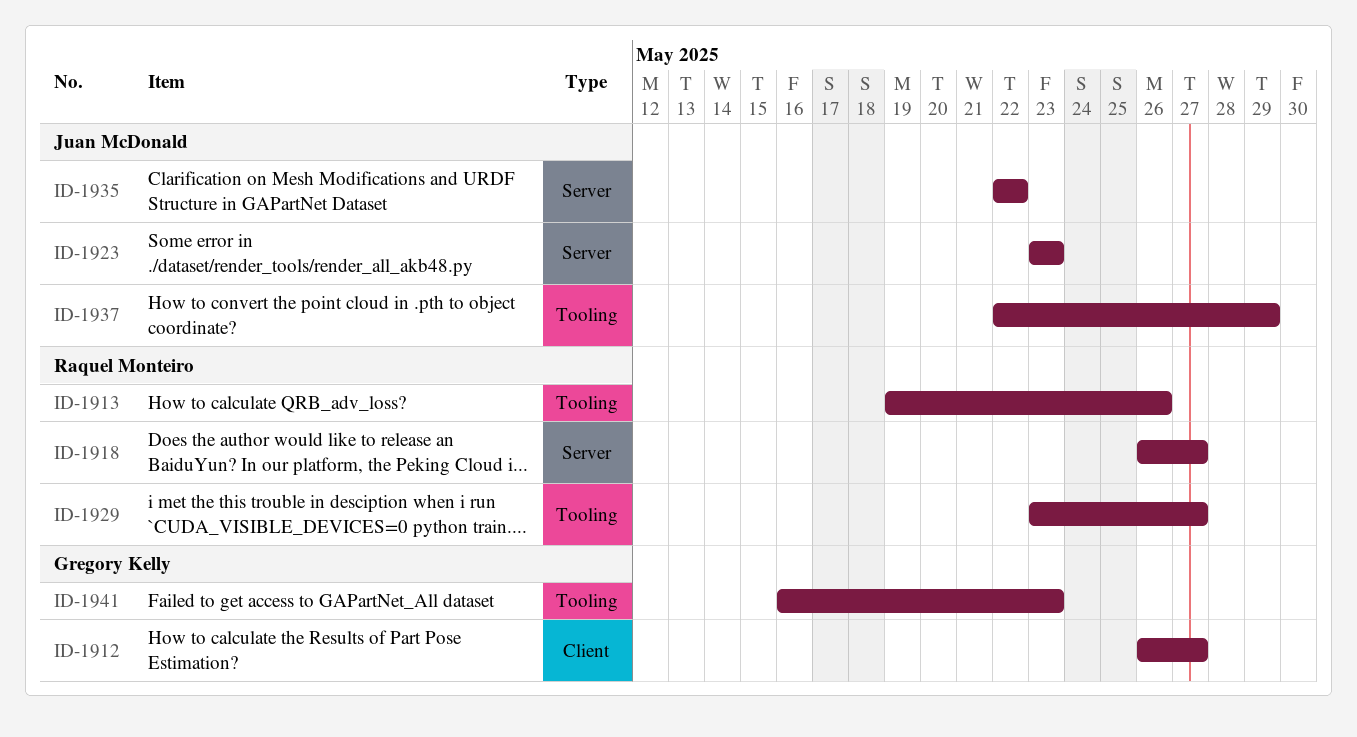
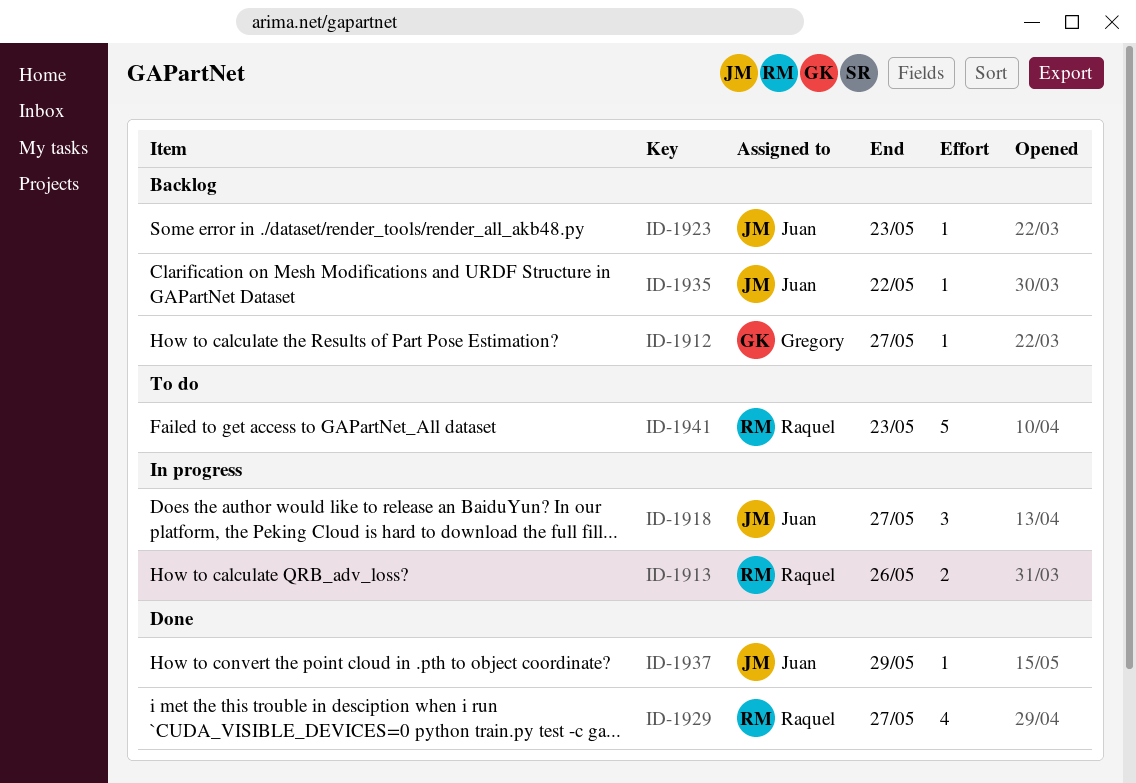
ID-1918, owner: Raquel Monteiro -> Juan McDonald
ID-1941, owner: Gregory Kelly -> Raquel Monteiro

